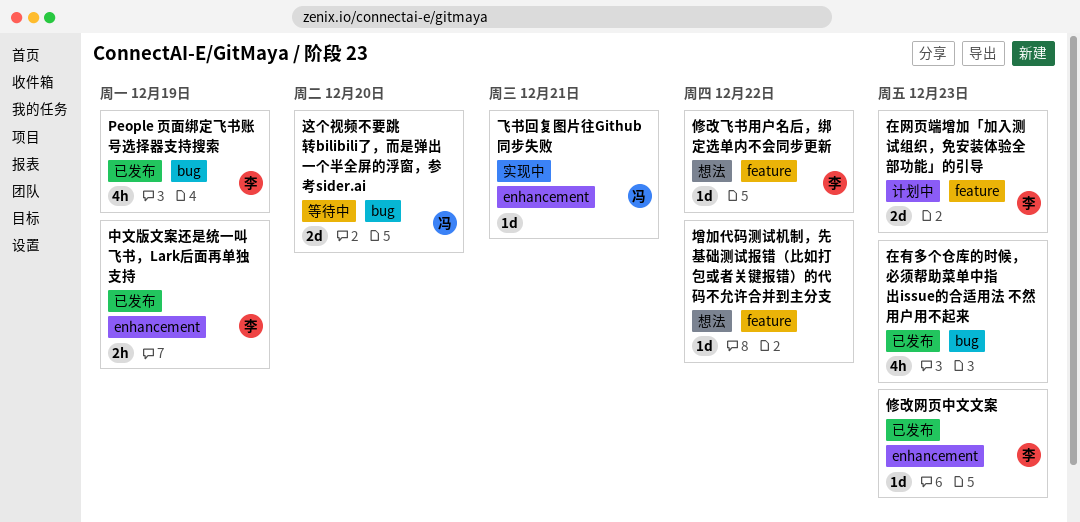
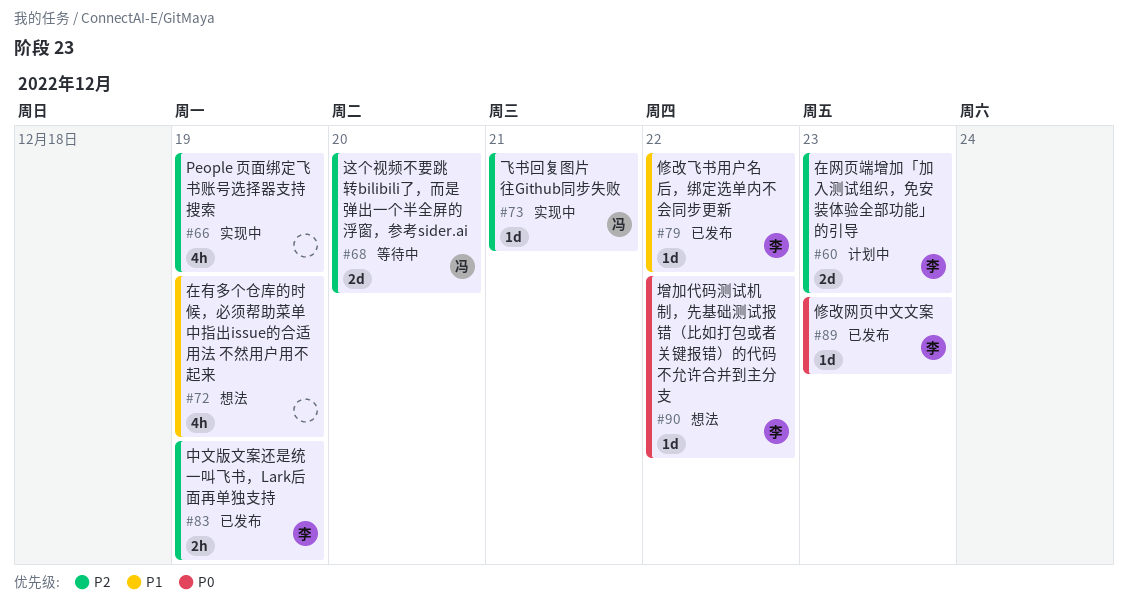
People 页面绑定飞书账号选择器支持搜索, status: 已发布 -> 实现中
People 页面绑定飞书账号选择器支持搜索, owner: 李 -> none
修改飞书用户名后，绑定选单内不会同步更新, status: 想法 -> 已发布
在有多个仓库的时候，必须帮助菜单中指出issue的合适用法 不然用户用不起来, status: 已发布 -> 想法
在有多个仓库的时候，必须帮助菜单中指出issue的合适用法 不然用户用不起来, due: Dec 23 -> Dec 19
增加代码测试机制，先基础测试报错（比如打包或者关键报错）的代码不允许合并到主分支, owner: none -> 李

